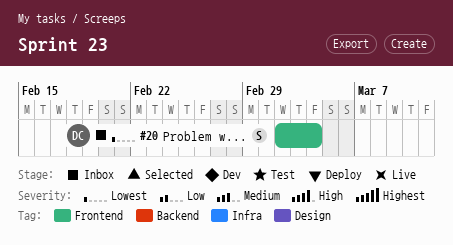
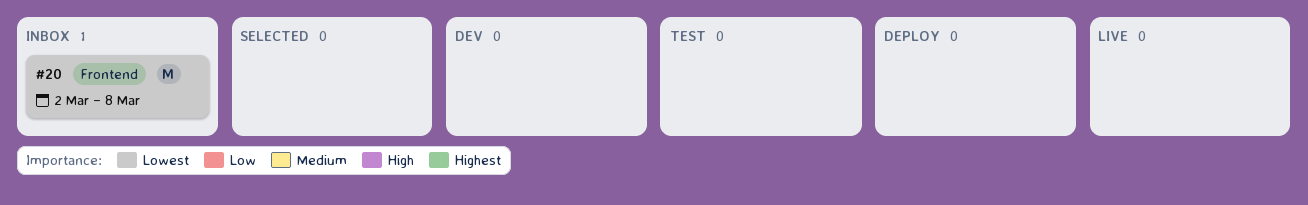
#20, estimate: S -> M
#20, due: Mar 4 -> Mar 8

